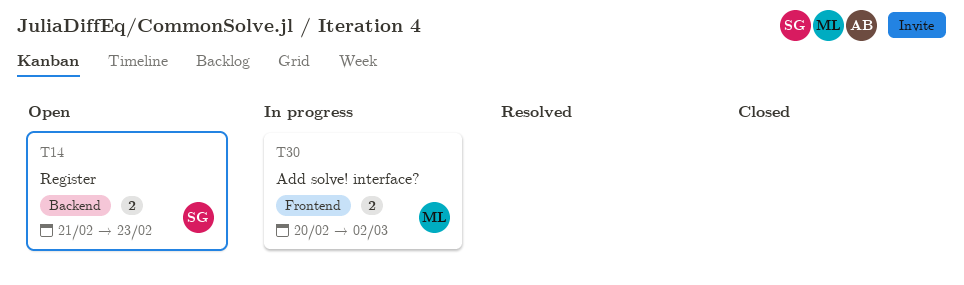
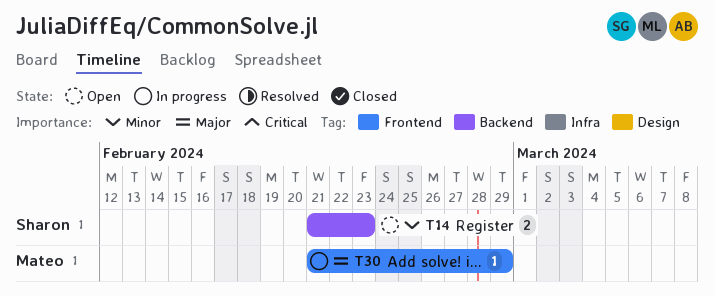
T30, estimate: 2 -> 1
T30, start: Feb 20 -> Feb 21
T30, due: Mar 2 -> Feb 29

